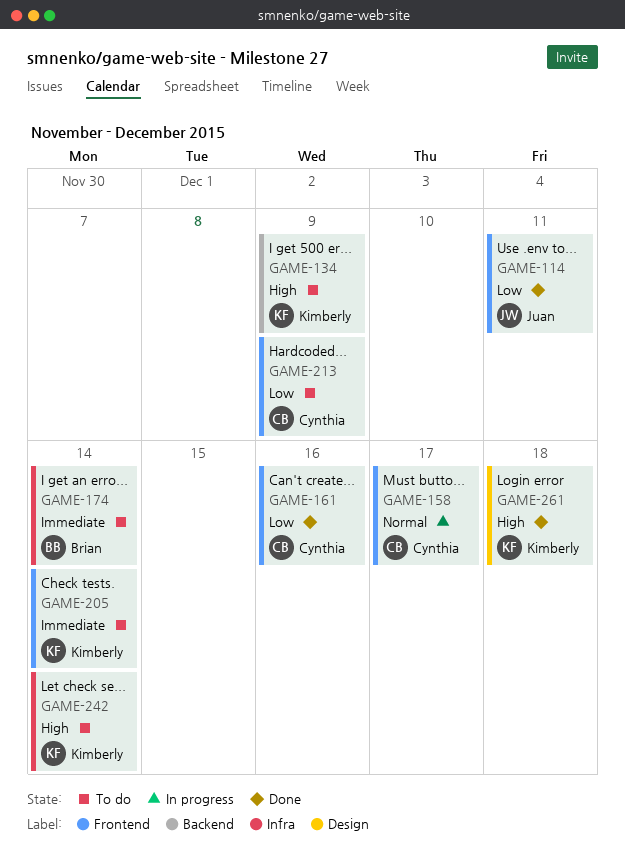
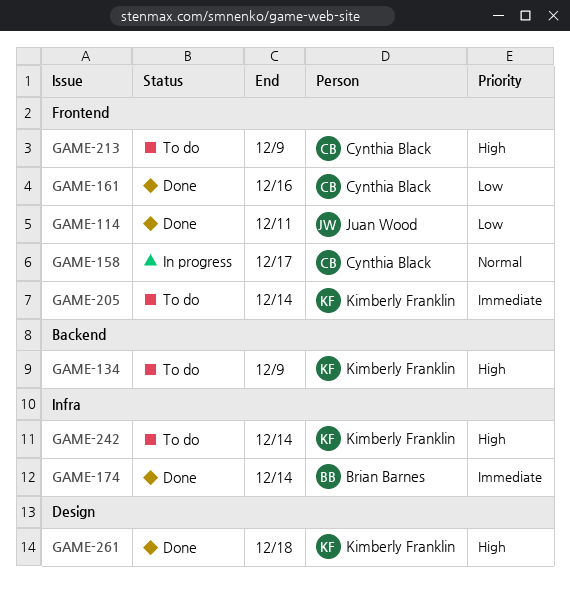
GAME-174, status: To do -> Done
GAME-213, priority: Low -> High

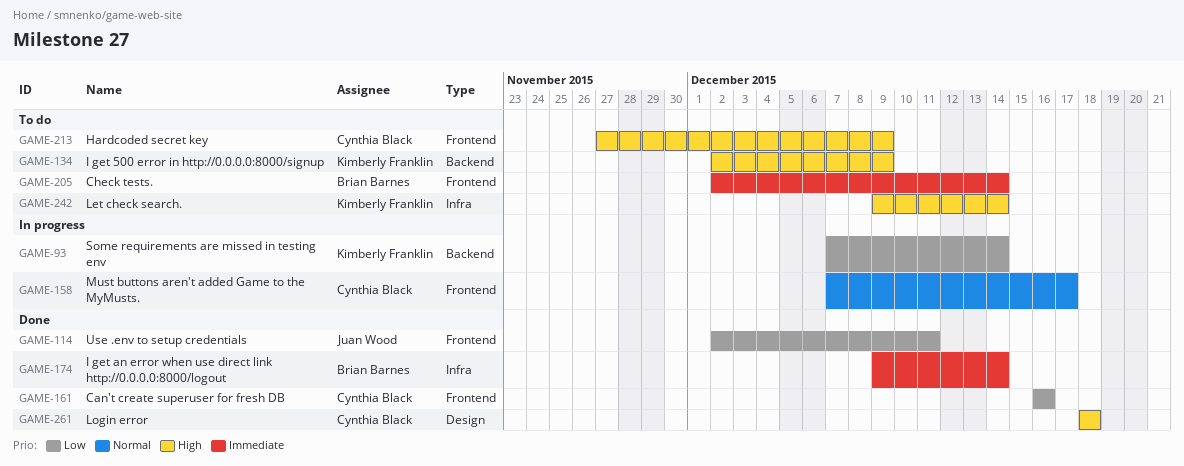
GAME-93: none -> present
GAME-205, owner: Kimberly Franklin -> Brian Barnes
GAME-261, owner: Kimberly Franklin -> Cynthia Black

